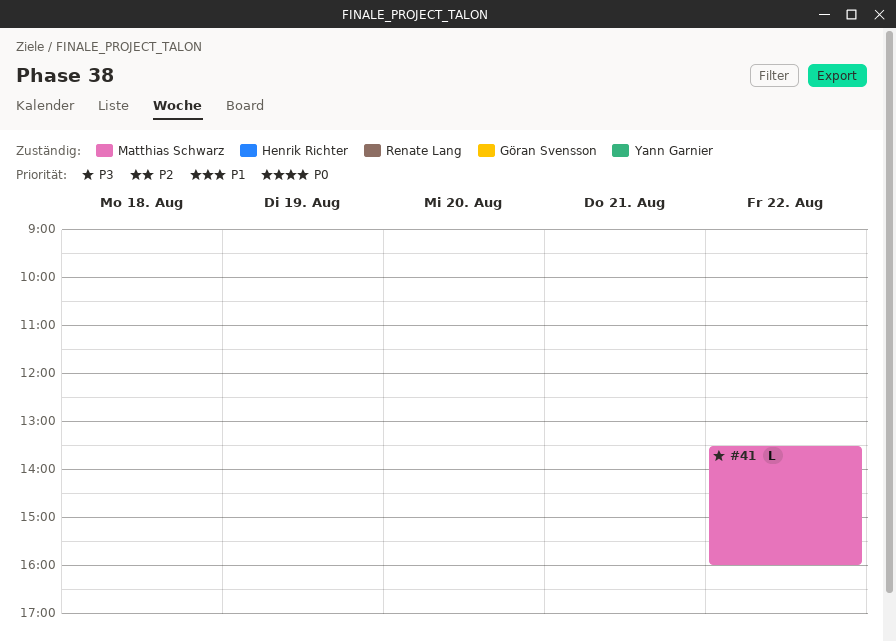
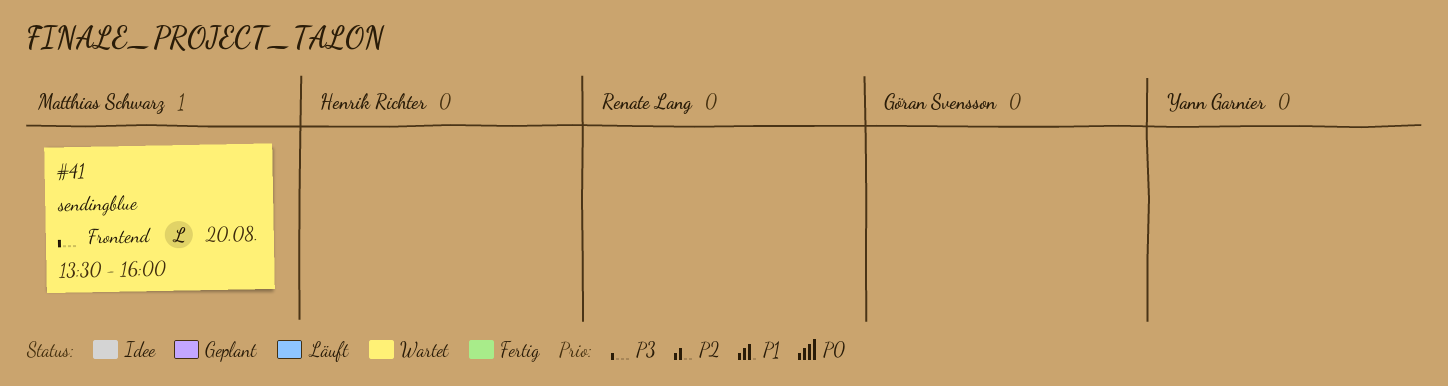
#41, day: Aug 22 -> Aug 20

